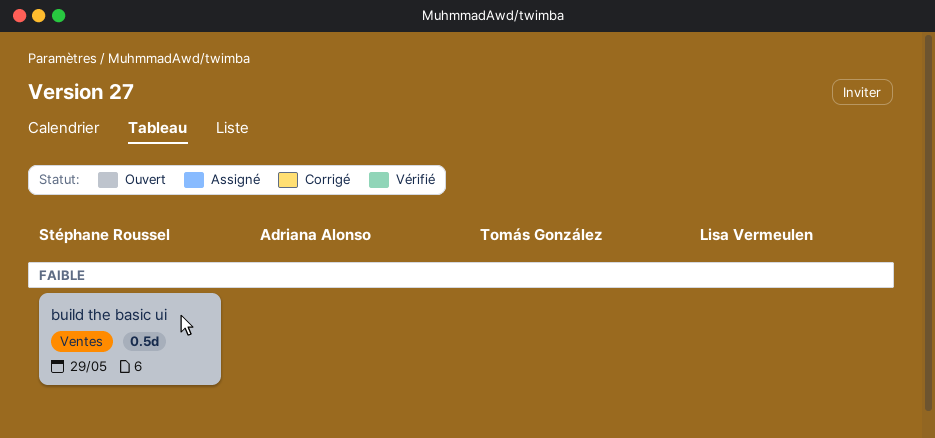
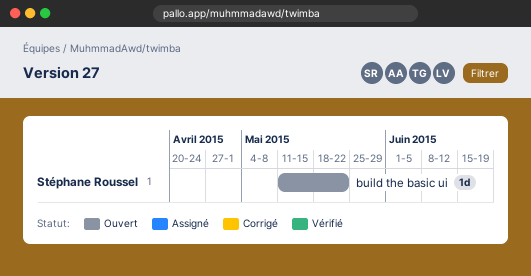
build the basic ui, estimate: 0.5d -> 1d
build the basic ui, due: May 29 -> May 22

